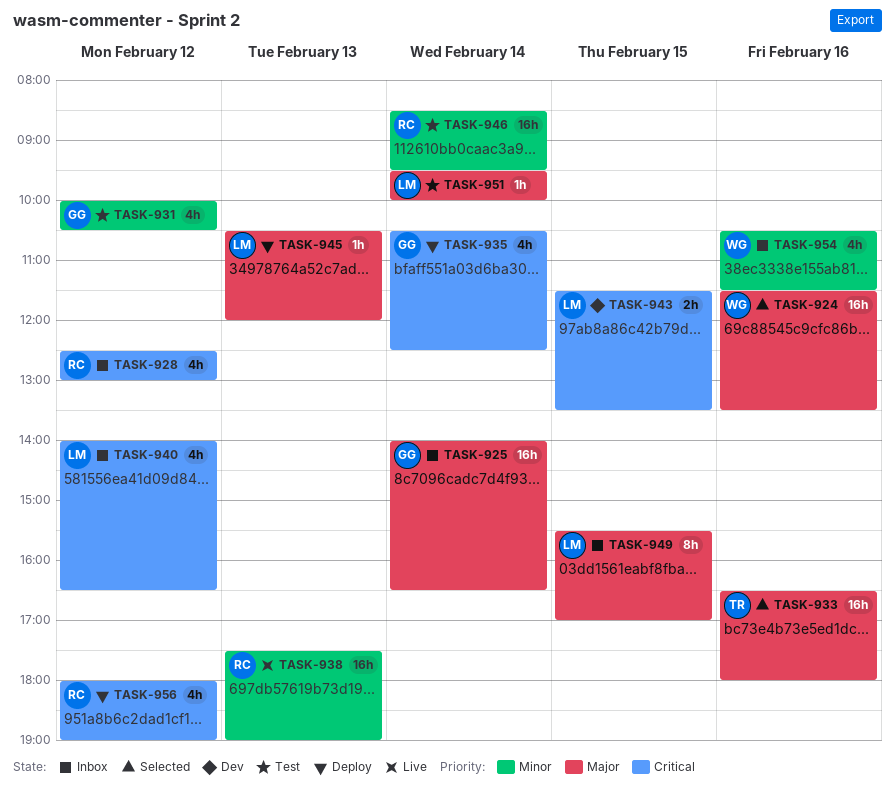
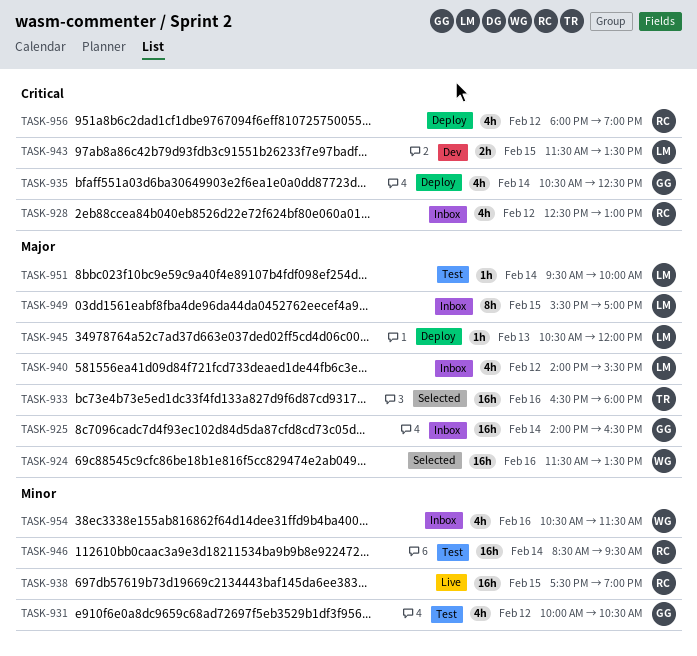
TASK-938, day: Feb 13 -> Feb 15
TASK-940, priority: Critical -> Major
TASK-940, ends: 16:30 -> 15:30

